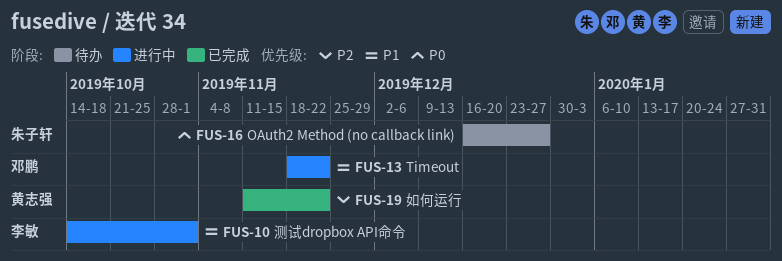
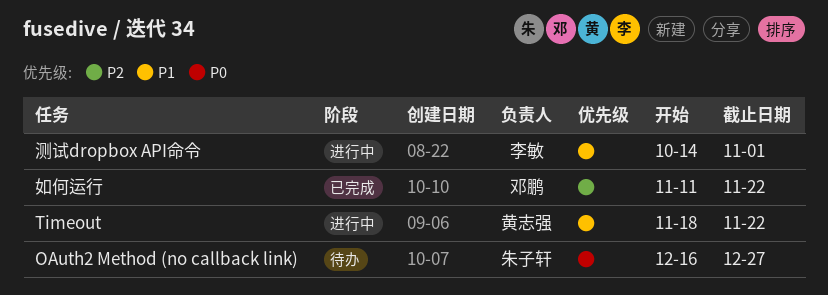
Timeout, owner: 邓鹏 -> 黄志强
如何运行, owner: 黄志强 -> 邓鹏

